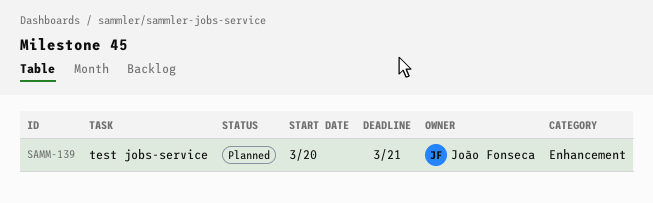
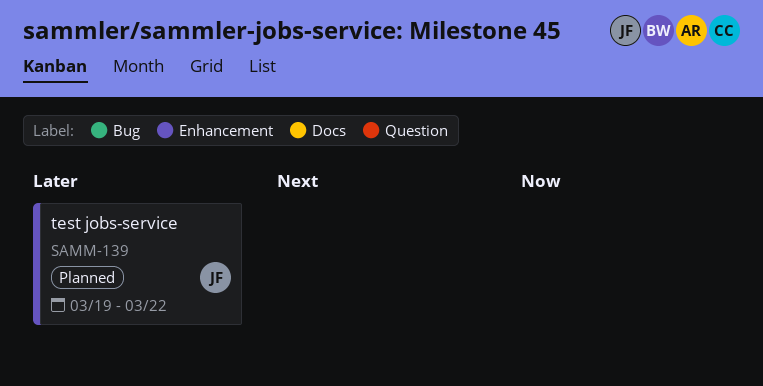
SAMM-139, start: Mar 20 -> Mar 19
SAMM-139, due: Mar 21 -> Mar 22

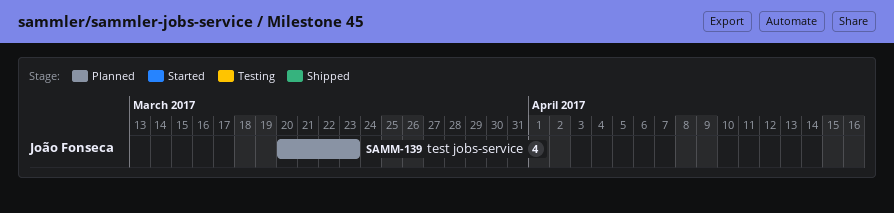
SAMM-139, start: Mar 19 -> Mar 20
SAMM-139, due: Mar 22 -> Mar 23

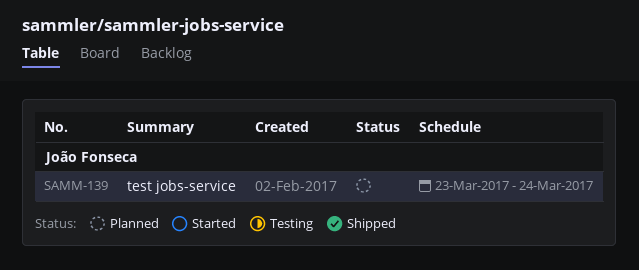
SAMM-139, start: Mar 20 -> Mar 23
SAMM-139, due: Mar 23 -> Mar 24

